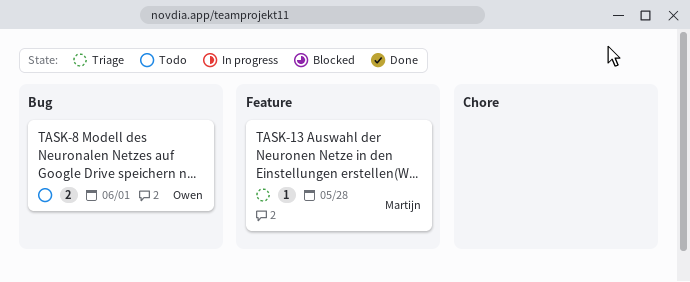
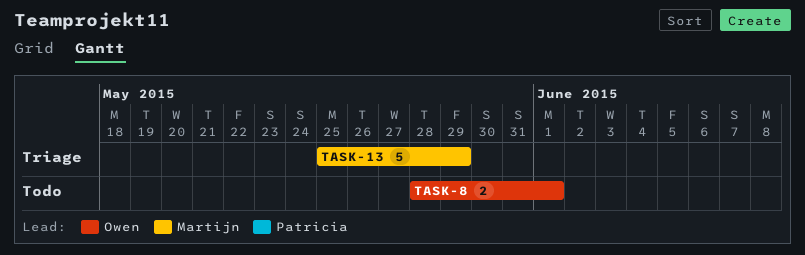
TASK-13, estimate: 1 -> 5
TASK-13, due: May 28 -> May 29

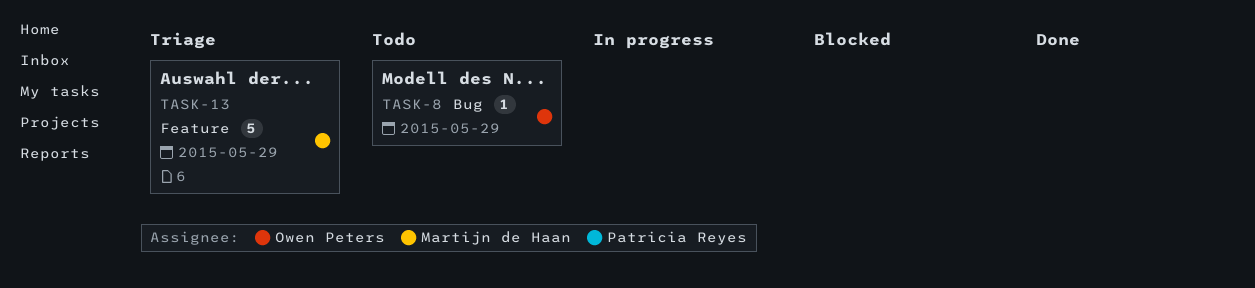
TASK-8, estimate: 2 -> 1
TASK-8, due: Jun 1 -> May 29

